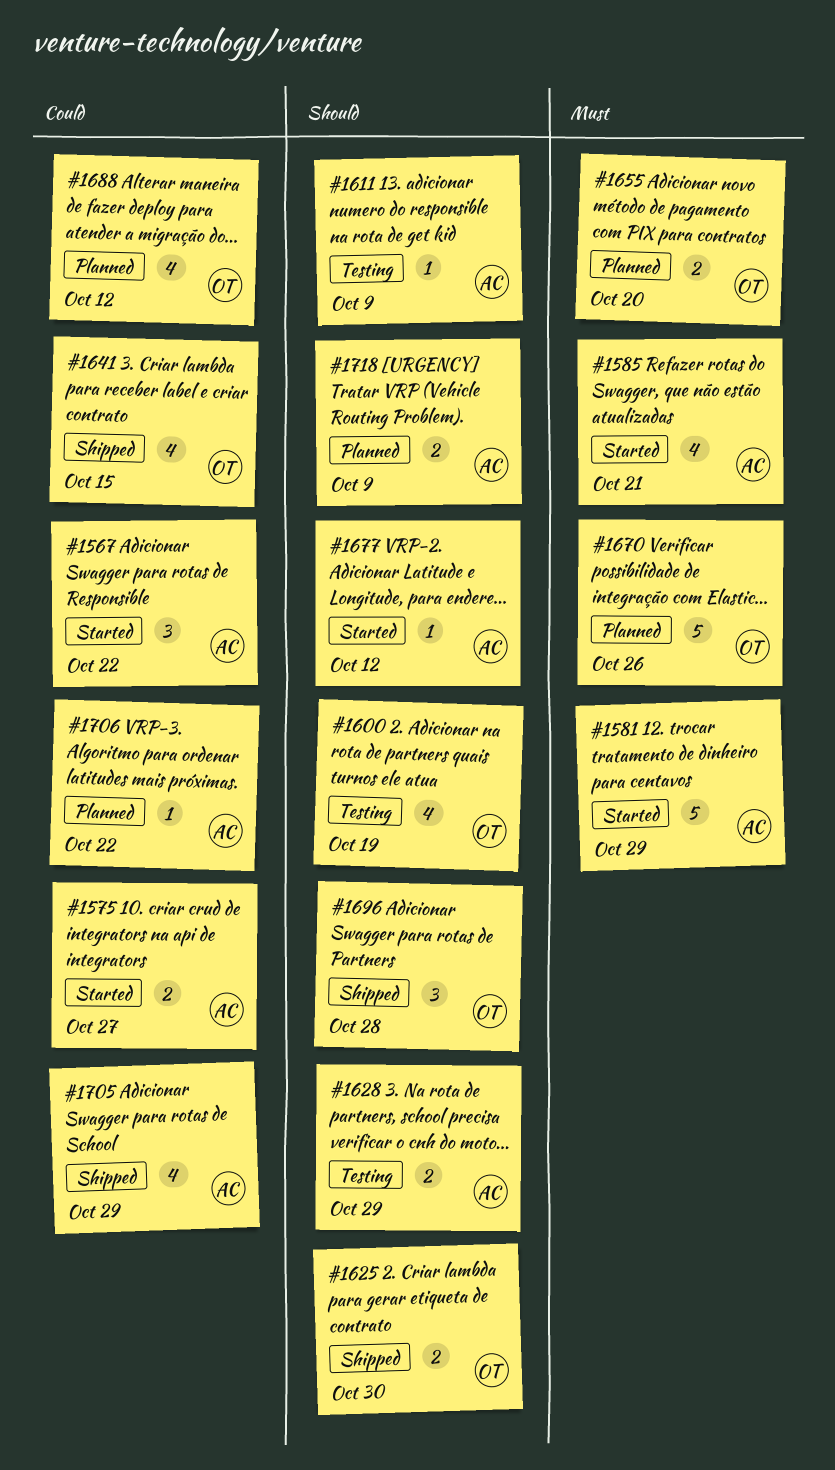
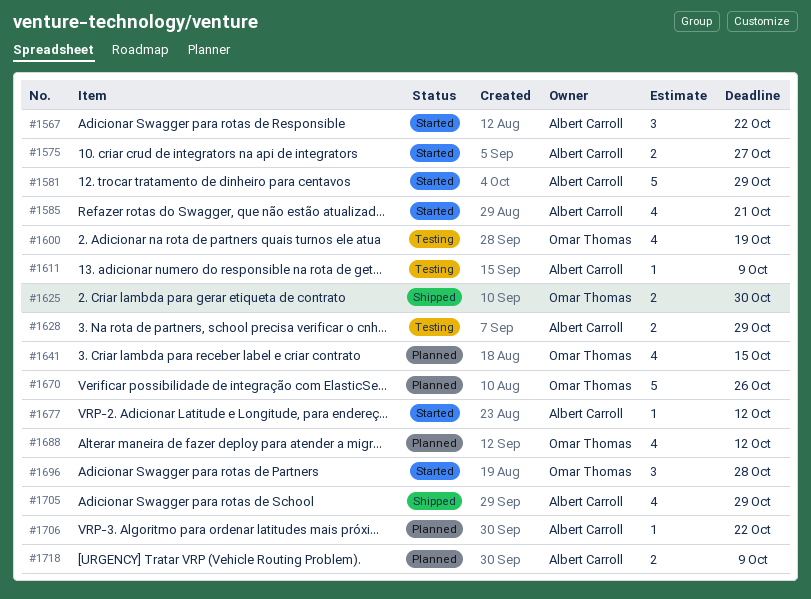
#1641, status: Shipped -> Planned
#1655: present -> none
#1696, status: Shipped -> Started

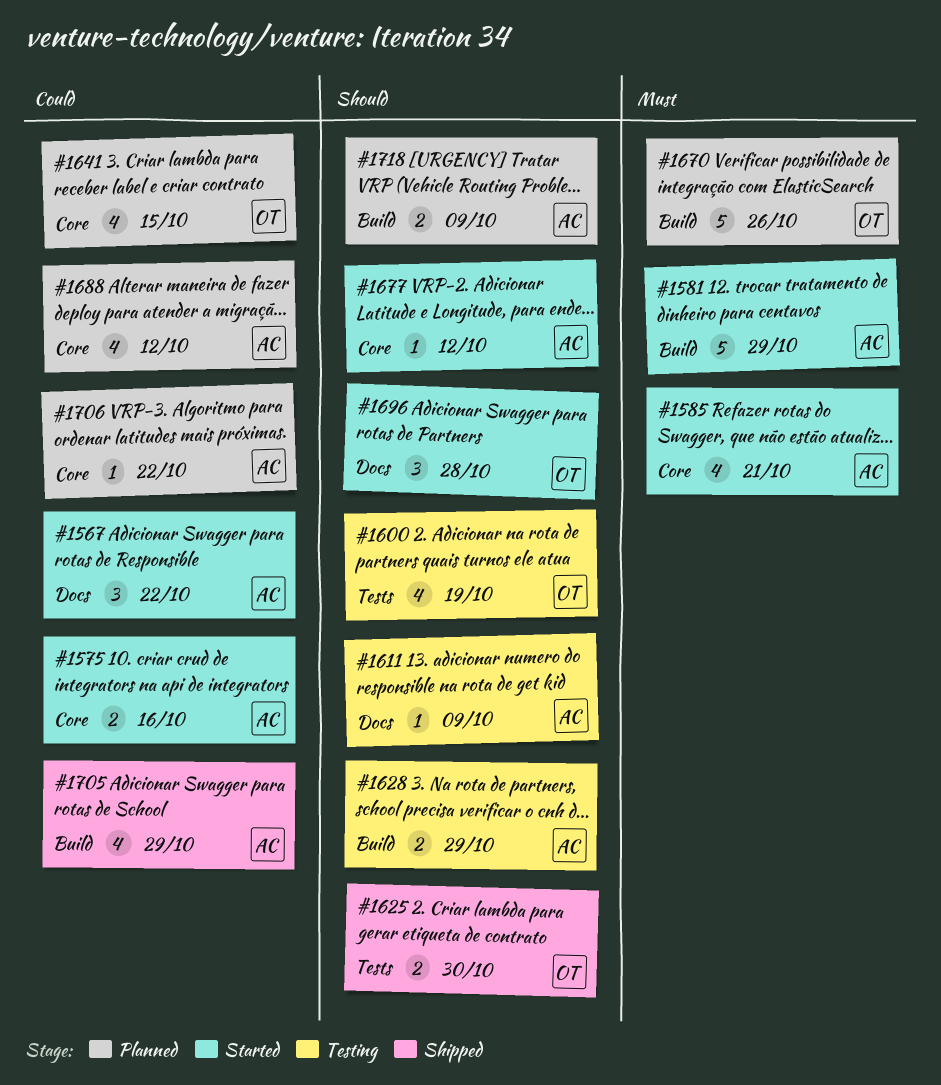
#1575, due: Oct 27 -> Oct 16
#1688, owner: Omar Thomas -> Albert Carroll

